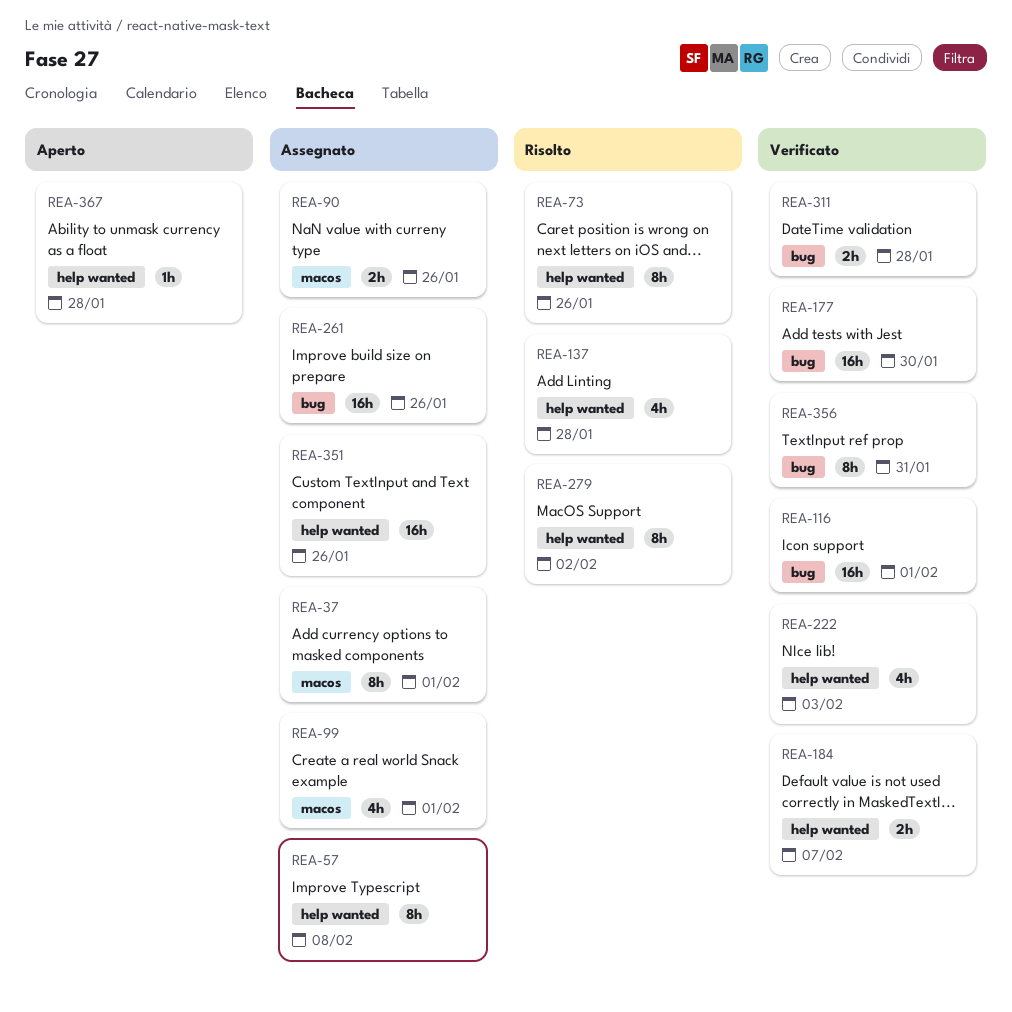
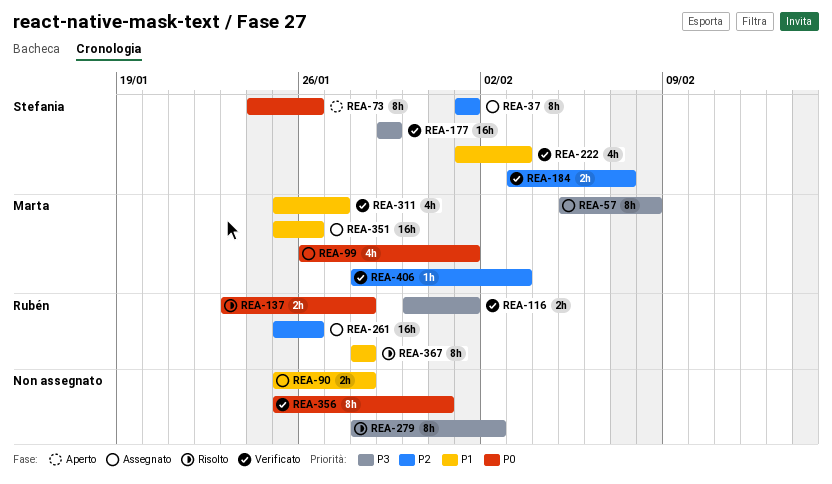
REA-73, status: Risolto -> Aperto
REA-90, due: Jan 26 -> Jan 28
REA-116, estimate: 16h -> 2h
REA-137, estimate: 4h -> 2h
REA-177, due: Jan 30 -> Jan 29
REA-311, estimate: 2h -> 4h
REA-311, due: Jan 28 -> Jan 27
REA-367, status: Aperto -> Risolto
REA-367, estimate: 1h -> 8h
REA-406: none -> present

